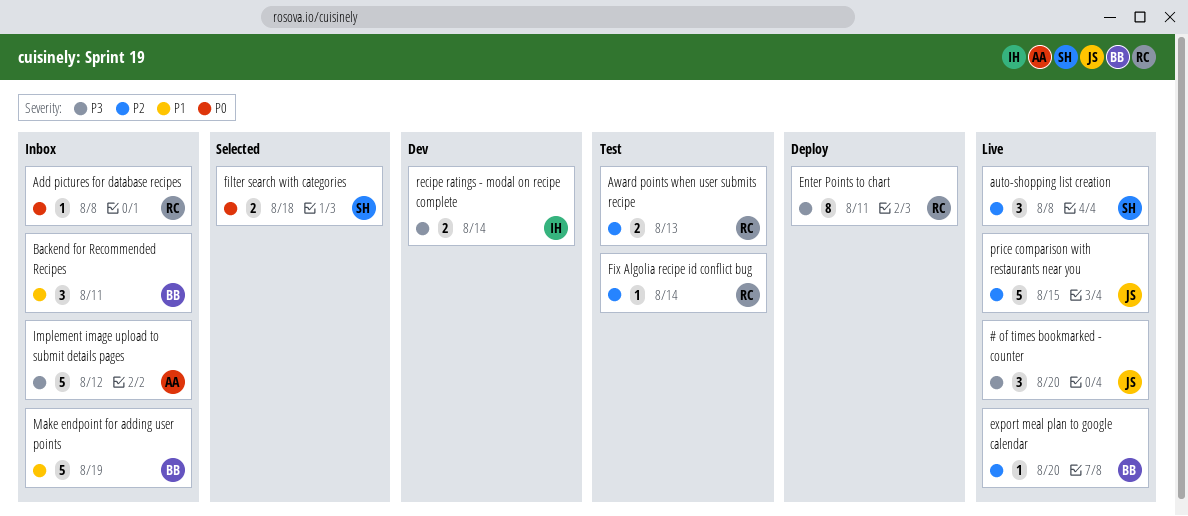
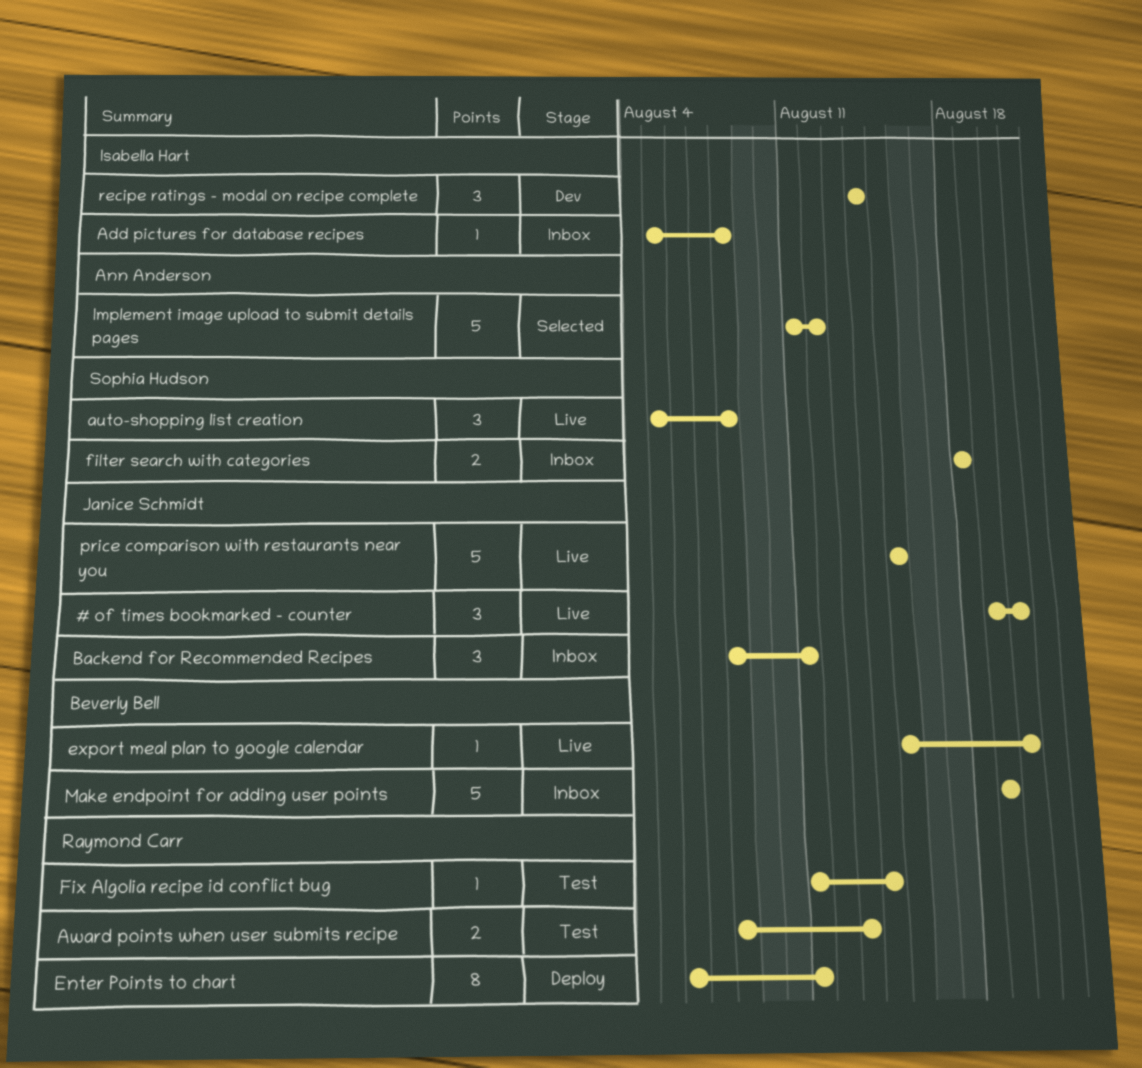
Add pictures for database recipes, owner: Raymond Carr -> Isabella Hart
Backend for Recommended Recipes, owner: Beverly Bell -> Janice Schmidt
filter search with categories, status: Selected -> Inbox
Implement image upload to submit details pages, status: Inbox -> Selected
recipe ratings - modal on recipe complete, estimate: 2 -> 3

